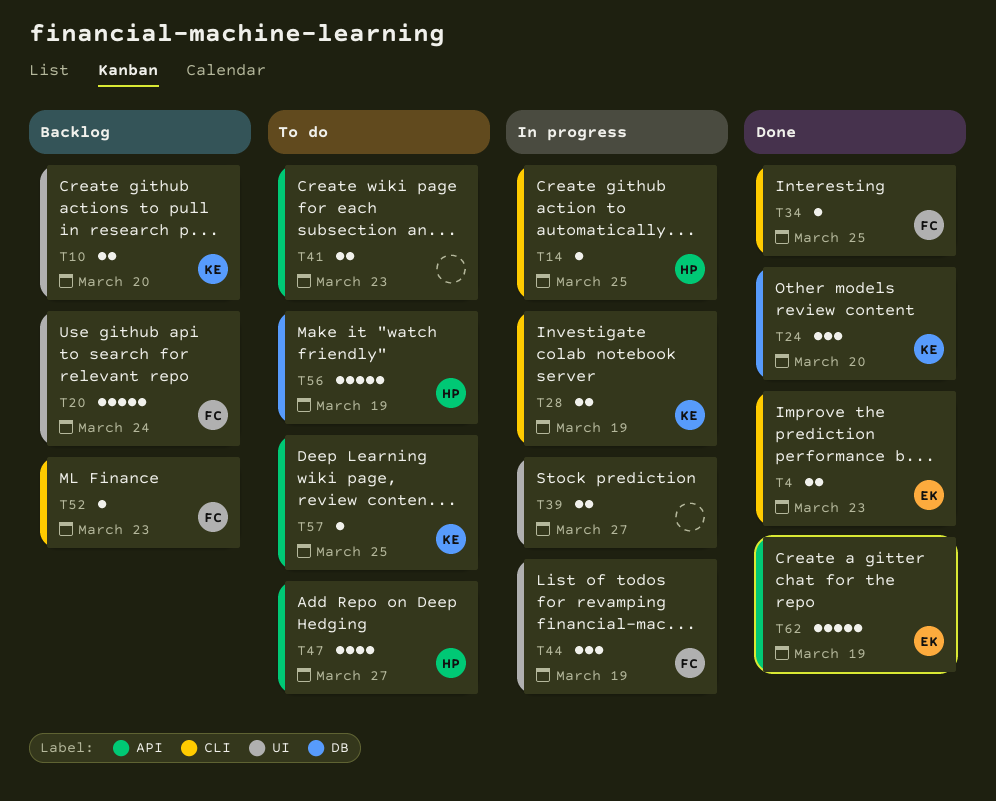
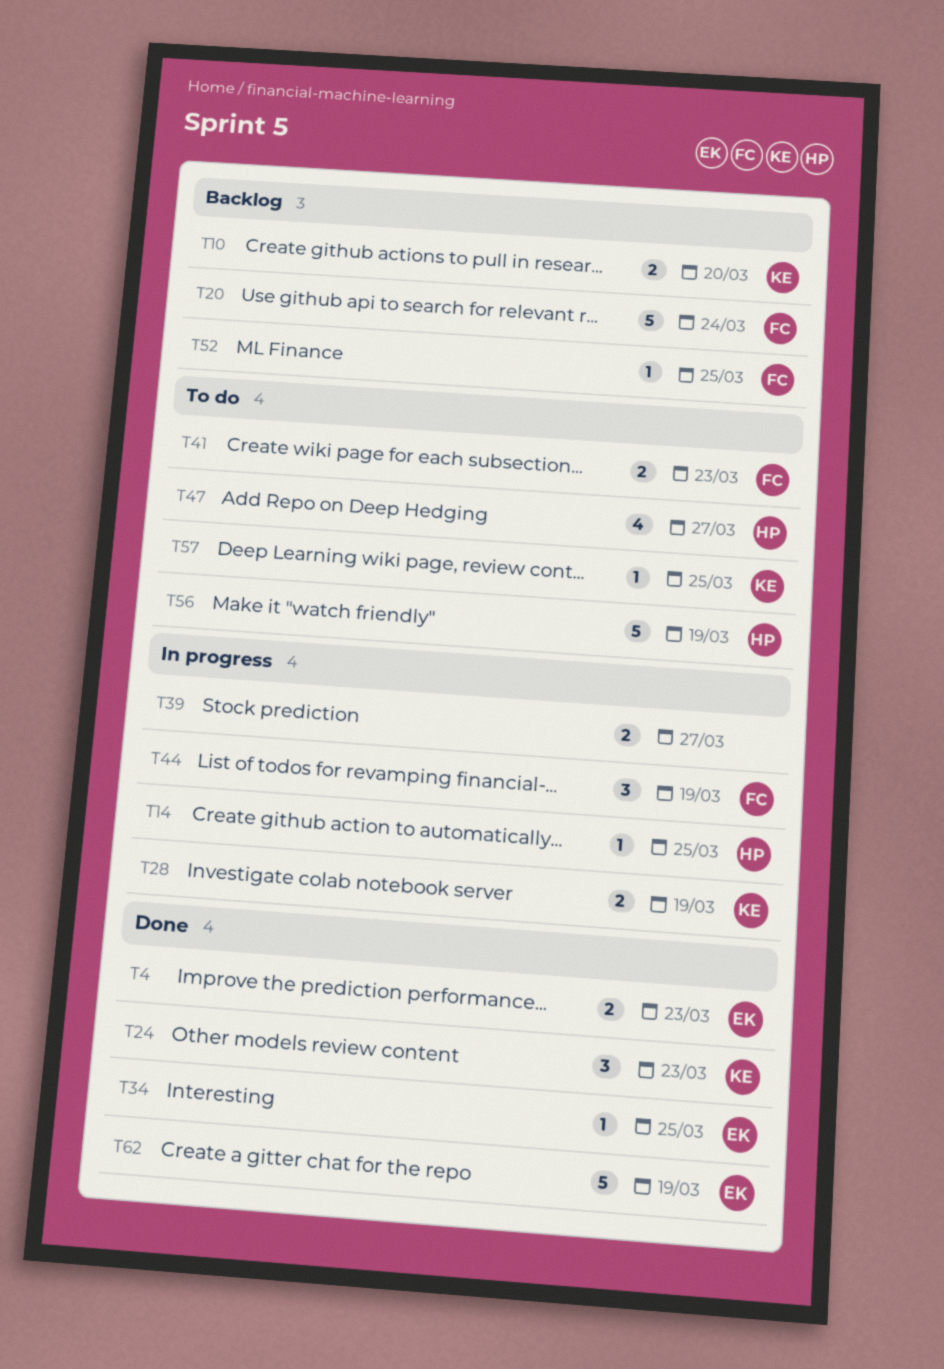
T24, due: Mar 20 -> Mar 23
T34, owner: FC -> EK
T41, owner: none -> FC
T52, due: Mar 23 -> Mar 25

